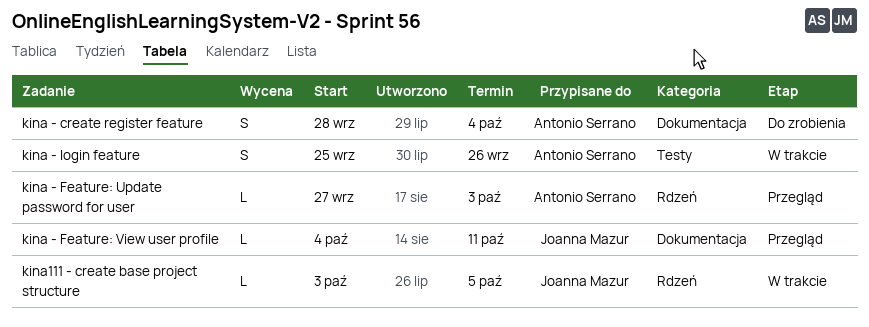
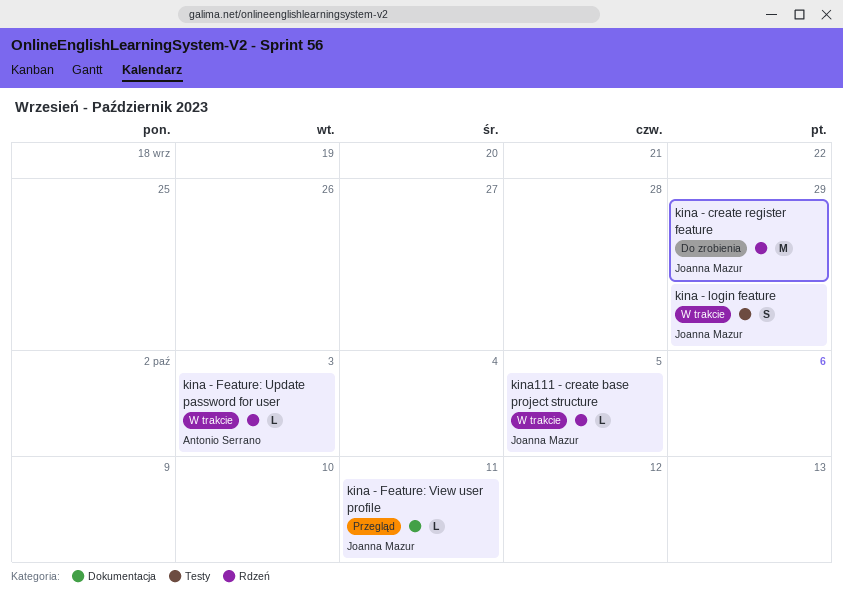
kina - create register feature, owner: Antonio Serrano -> Joanna Mazur
kina - create register feature, label: Dokumentacja -> Rdzeń
kina - create register feature, estimate: S -> M
kina - create register feature, due: Oct 4 -> Sep 29
kina - Feature: Update password for user, status: Przegląd -> W trakcie
kina - login feature, owner: Antonio Serrano -> Joanna Mazur
kina - login feature, due: Sep 26 -> Sep 29

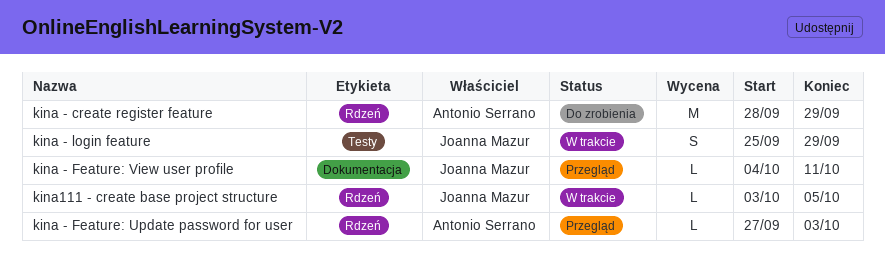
kina - create register feature, owner: Joanna Mazur -> Antonio Serrano
kina - Feature: Update password for user, status: W trakcie -> Przegląd

